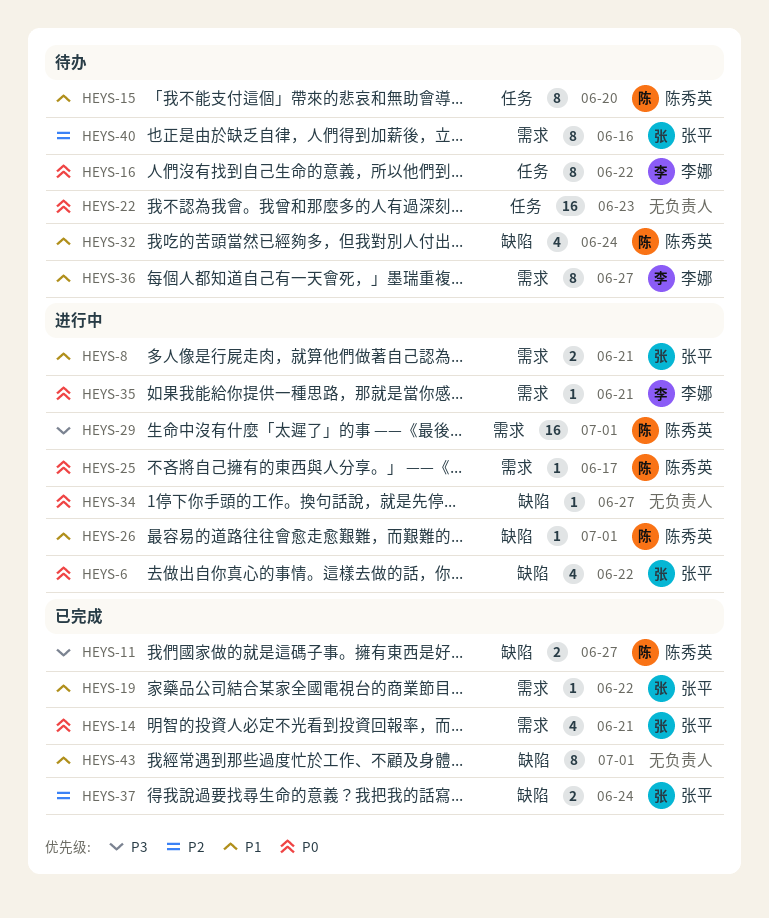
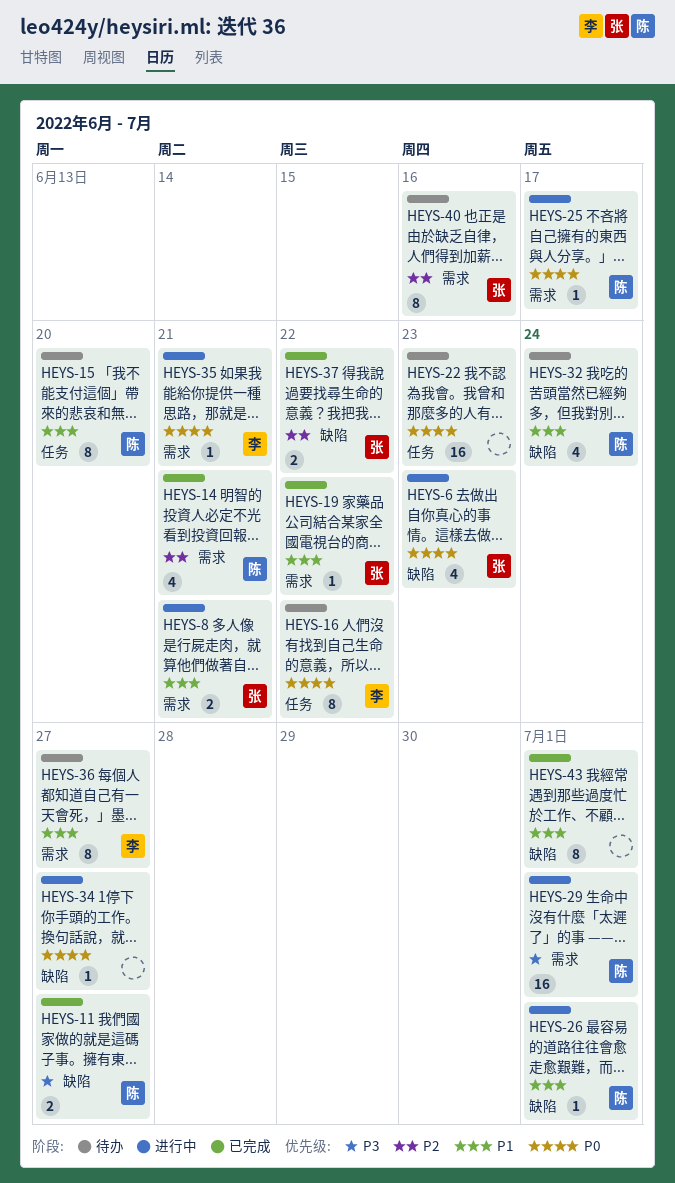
HEYS-6, due: Jun 22 -> Jun 23
HEYS-14, owner: 张平 -> 陈秀英
HEYS-14, priority: P0 -> P2
HEYS-37, due: Jun 24 -> Jun 22

